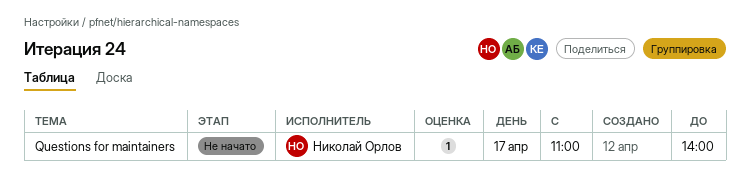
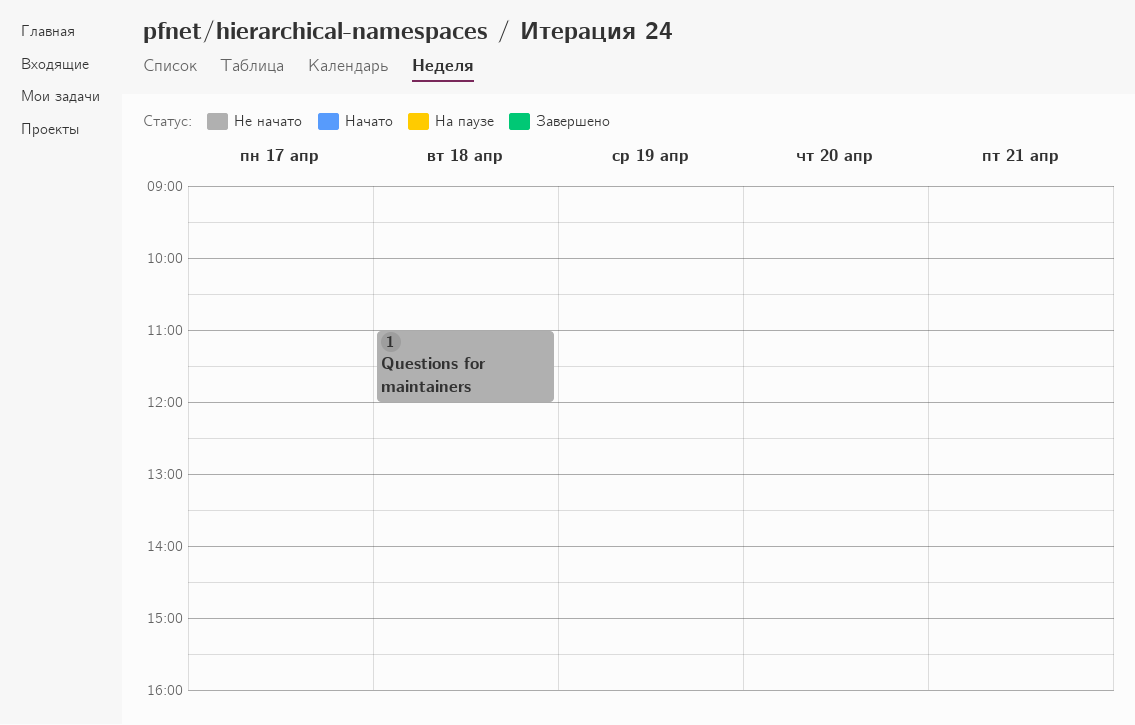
Questions for maintainers, day: Apr 17 -> Apr 18
Questions for maintainers, ends: 14:00 -> 12:00

